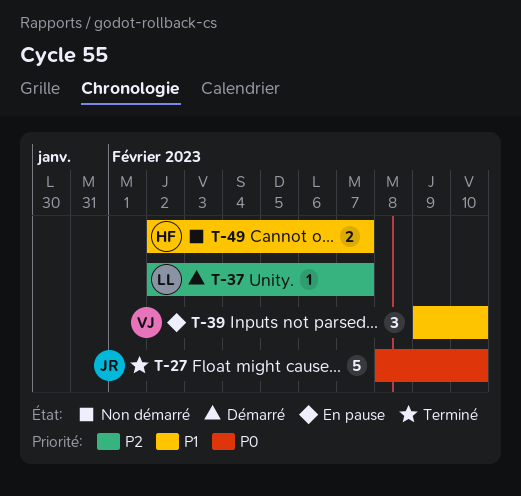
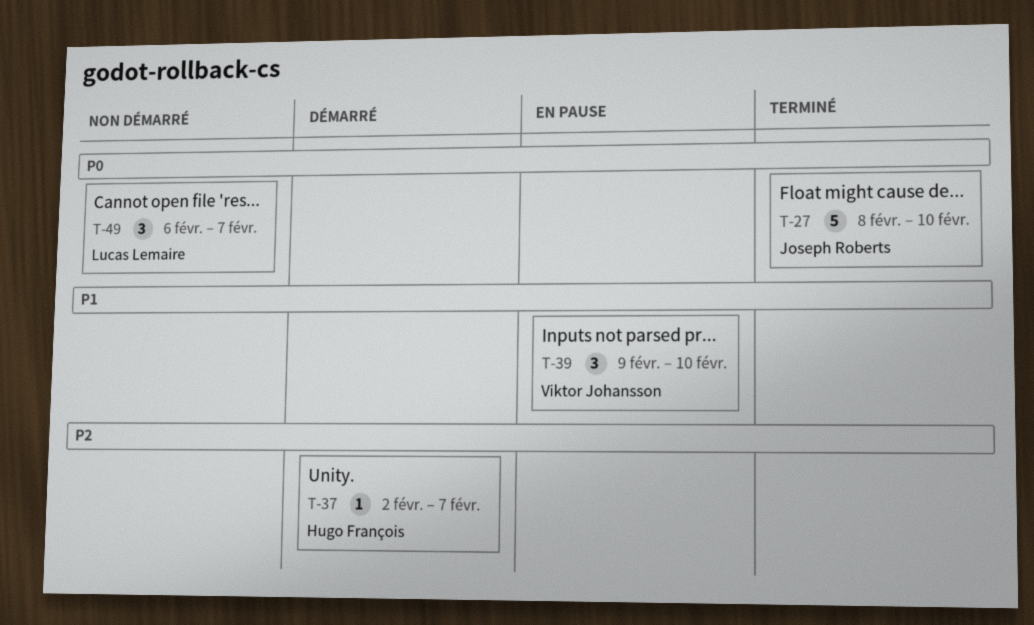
T-37, owner: Lucas Lemaire -> Hugo François
T-49, owner: Hugo François -> Lucas Lemaire
T-49, priority: P1 -> P0
T-49, estimate: 2 -> 3
T-49, start: Feb 2 -> Feb 6

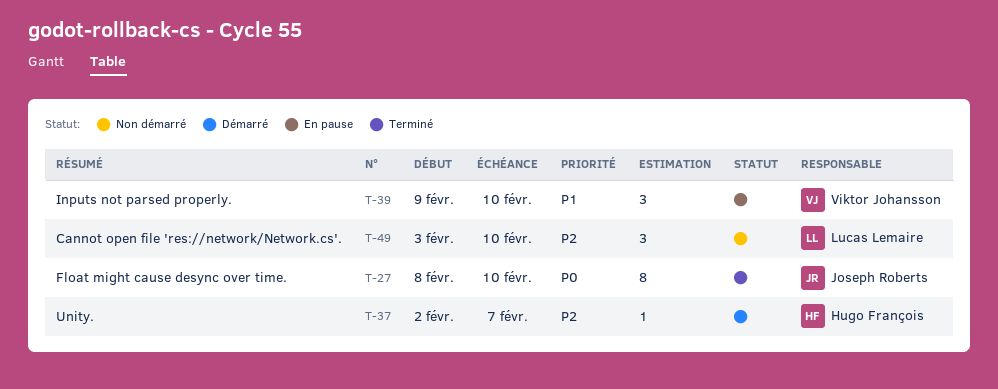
T-27, estimate: 5 -> 8
T-49, priority: P0 -> P2
T-49, start: Feb 6 -> Feb 3
T-49, due: Feb 7 -> Feb 10

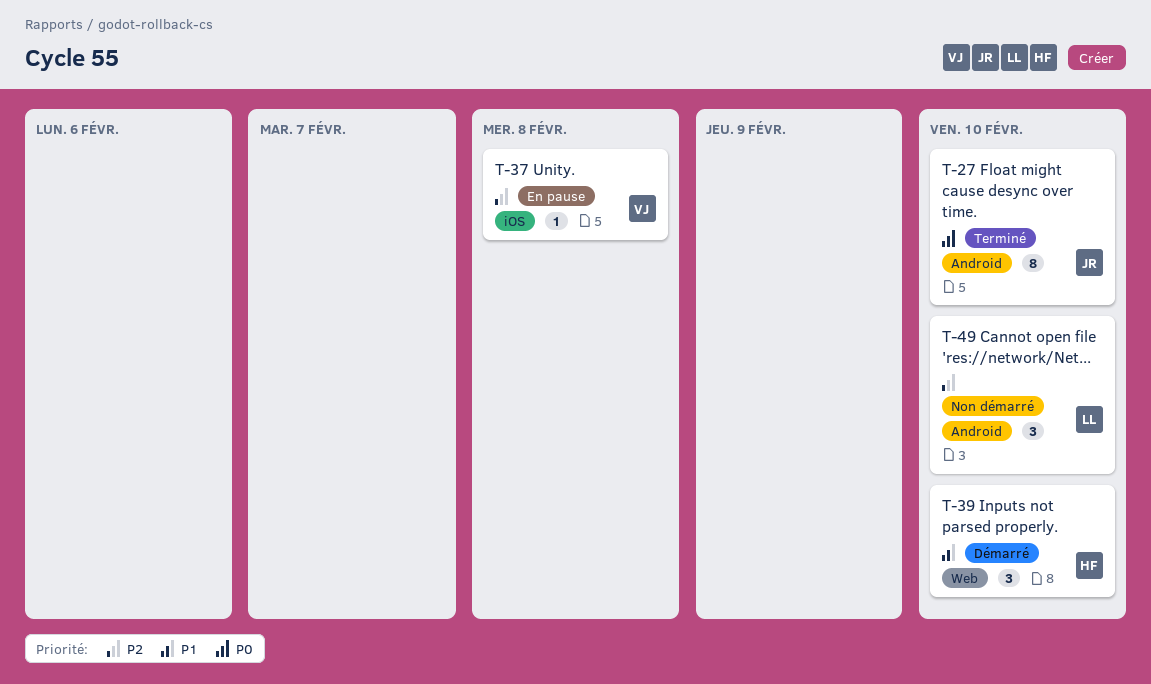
T-37, status: Démarré -> En pause
T-37, owner: Hugo François -> Viktor Johansson
T-37, due: Feb 7 -> Feb 8
T-39, status: En pause -> Démarré
T-39, owner: Viktor Johansson -> Hugo François

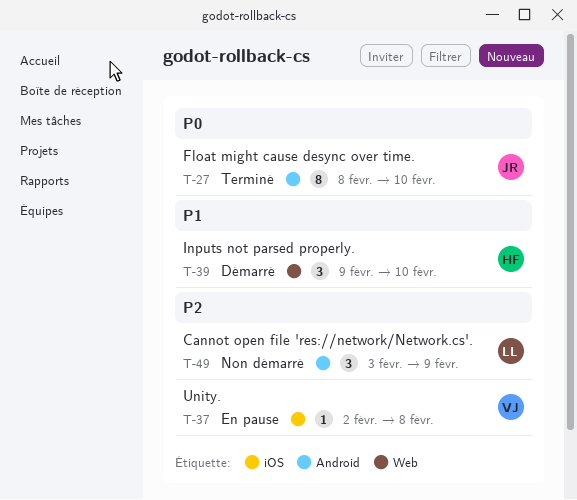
T-49, due: Feb 10 -> Feb 9

